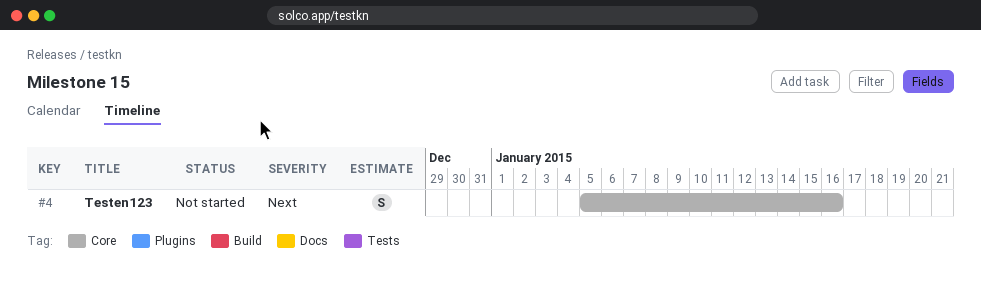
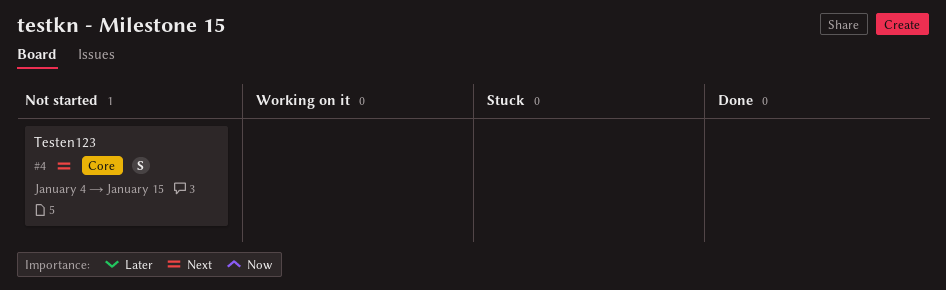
#4, start: Jan 5 -> Jan 4
#4, due: Jan 16 -> Jan 15

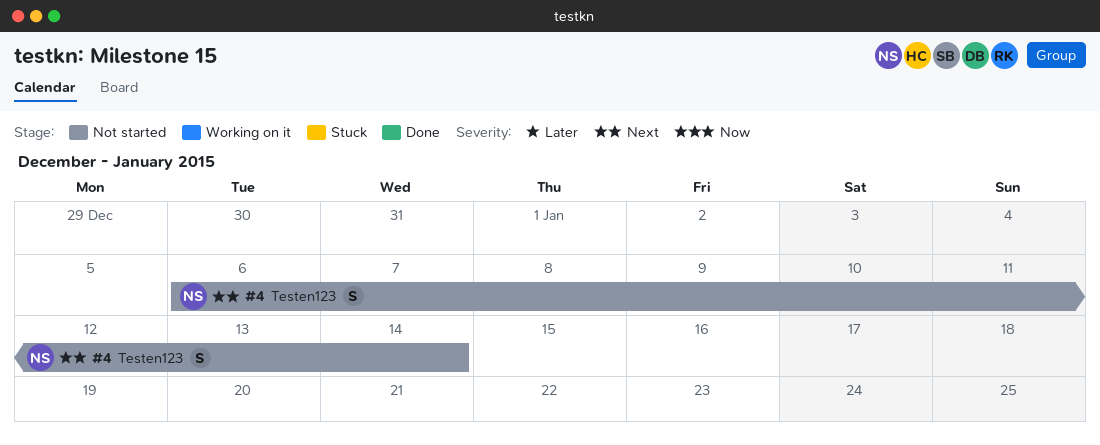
#4, start: Jan 4 -> Jan 6
#4, due: Jan 15 -> Jan 14

